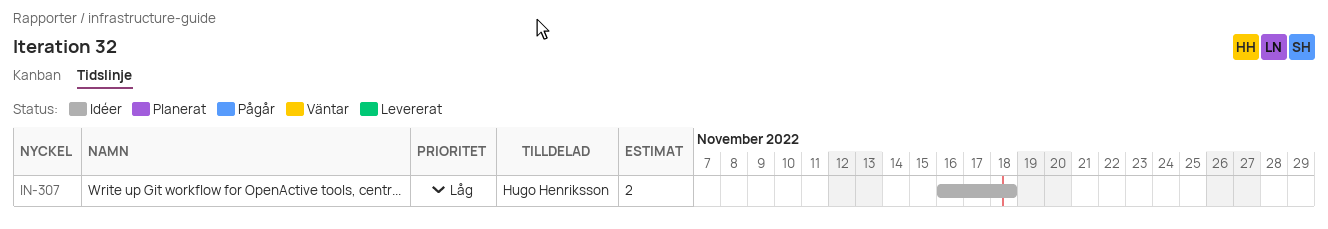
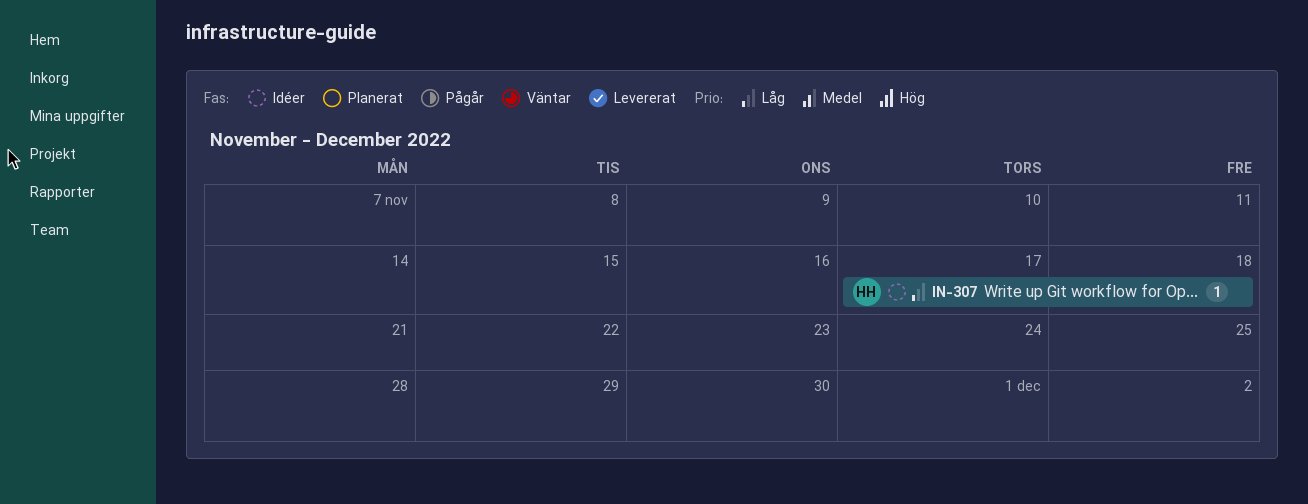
IN-307, estimate: 2 -> 1
IN-307, start: Nov 16 -> Nov 17

